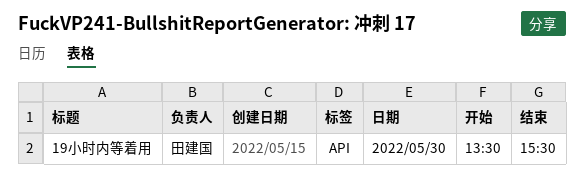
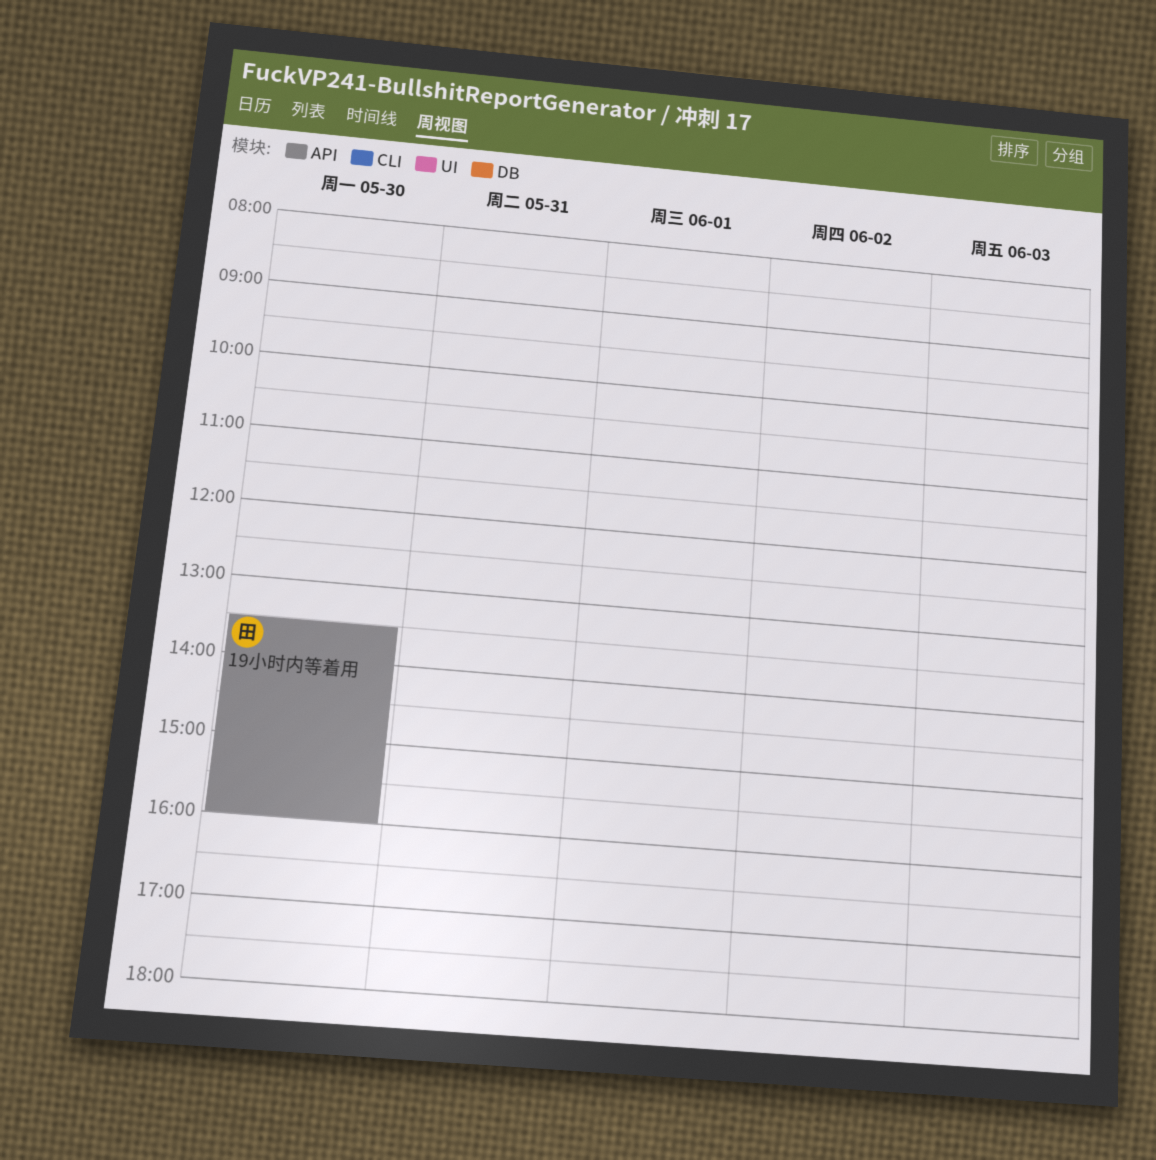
19小时内等着用, ends: 15:30 -> 16:00

